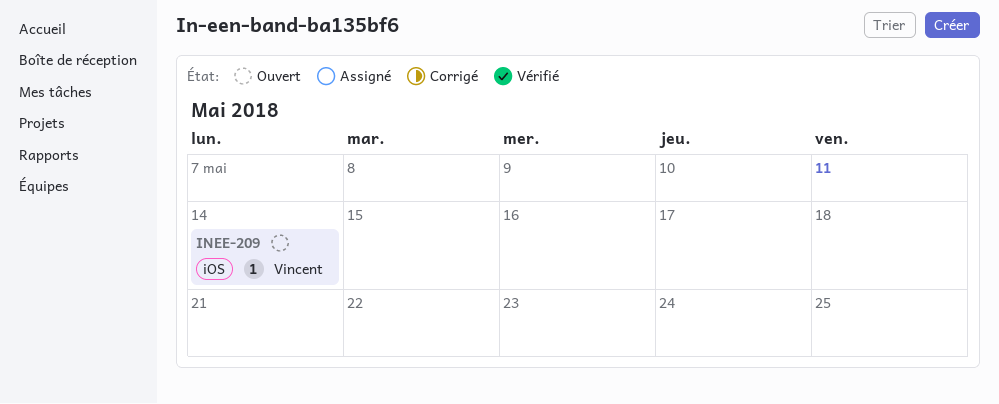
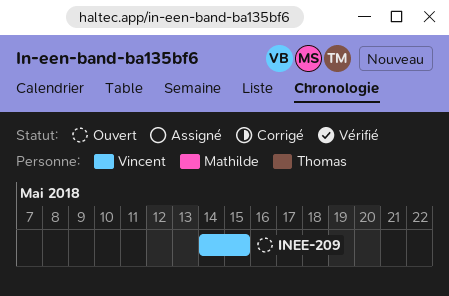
INEE-209, due: May 14 -> May 15

